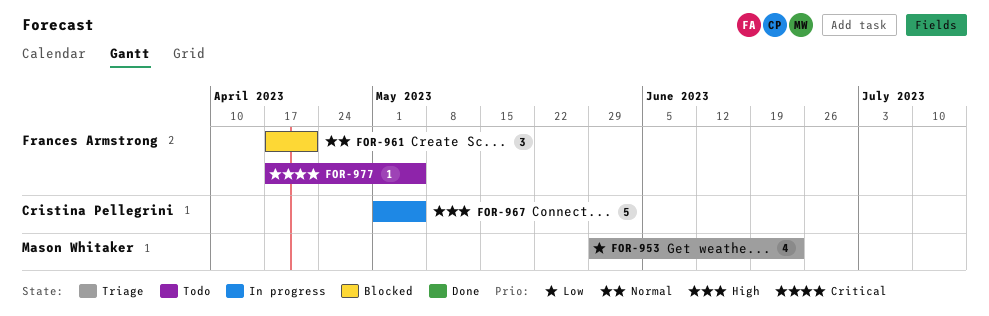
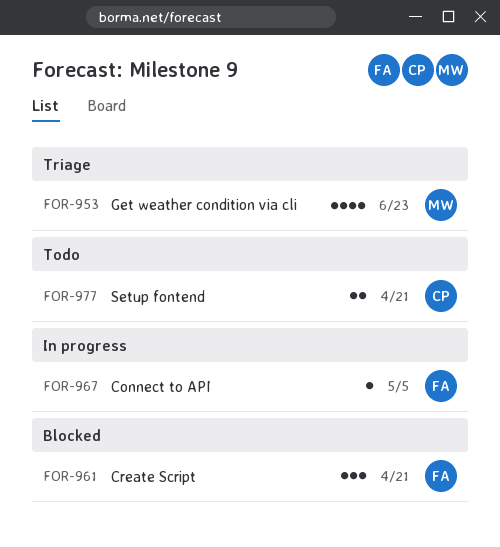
FOR-967, owner: Cristina Pellegrini -> Frances Armstrong
FOR-967, estimate: 5 -> 1
FOR-977, owner: Frances Armstrong -> Cristina Pellegrini
FOR-977, estimate: 1 -> 2
FOR-977, due: May 5 -> Apr 21

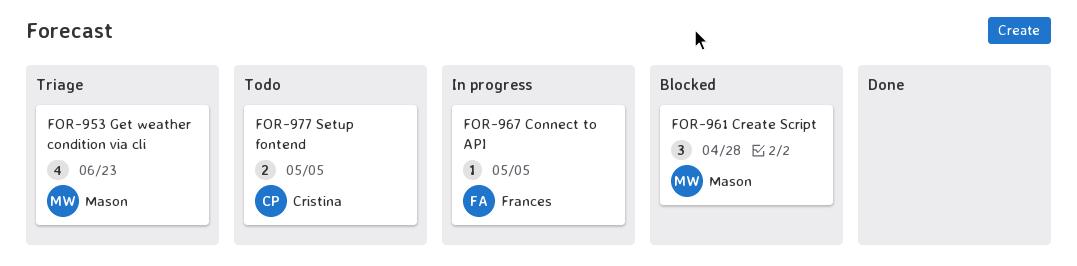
FOR-961, owner: Frances -> Mason
FOR-961, due: Apr 21 -> Apr 28
FOR-977, due: Apr 21 -> May 5

